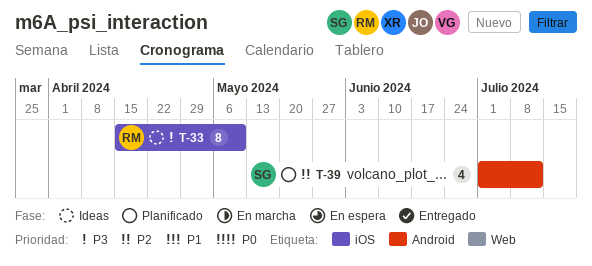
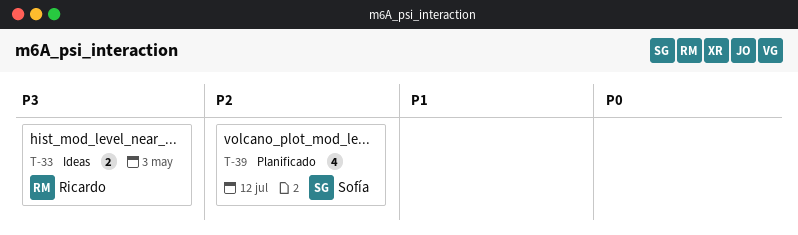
T-33, estimate: 8 -> 2
T-33, due: May 10 -> May 3

